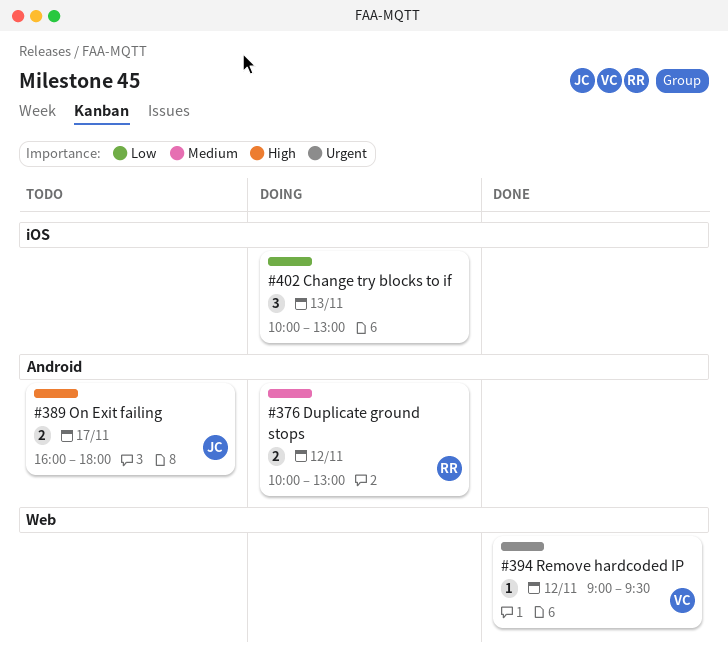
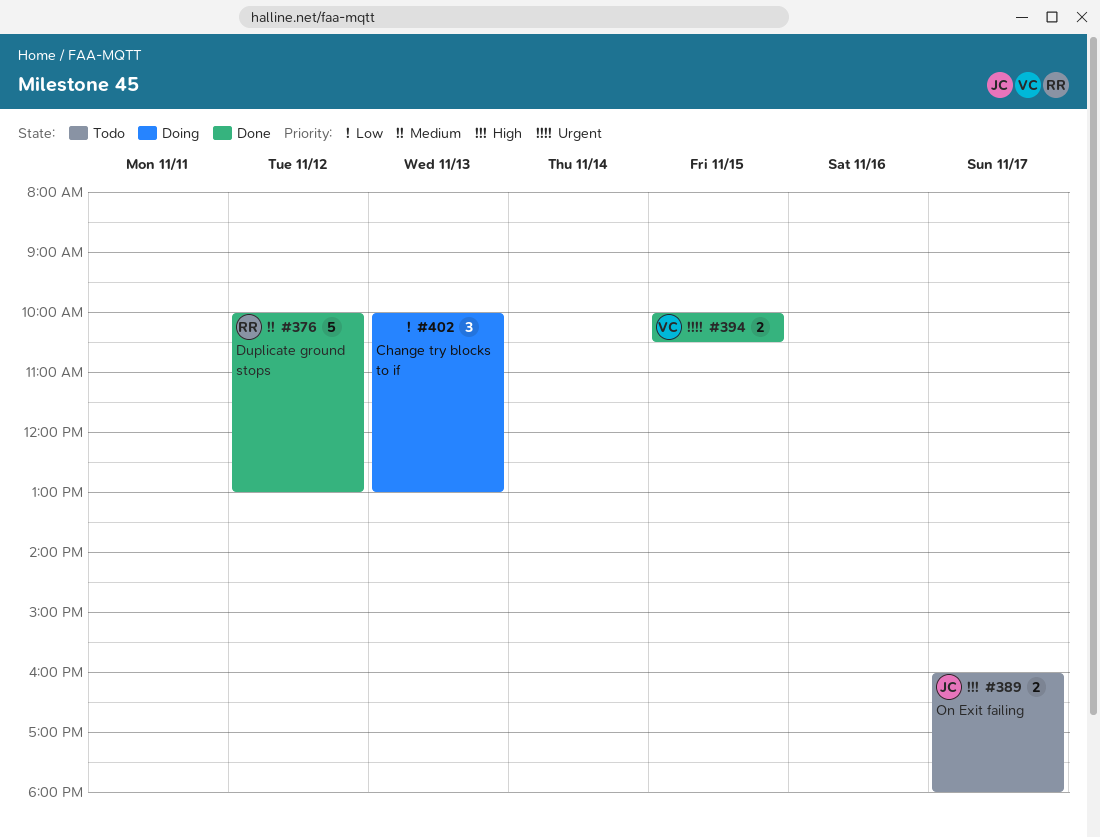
#376, status: Doing -> Done
#376, estimate: 2 -> 5
#394, estimate: 1 -> 2
#394, day: Nov 12 -> Nov 15
#394, begins: 09:00 -> 10:00
#394, ends: 09:30 -> 10:30

